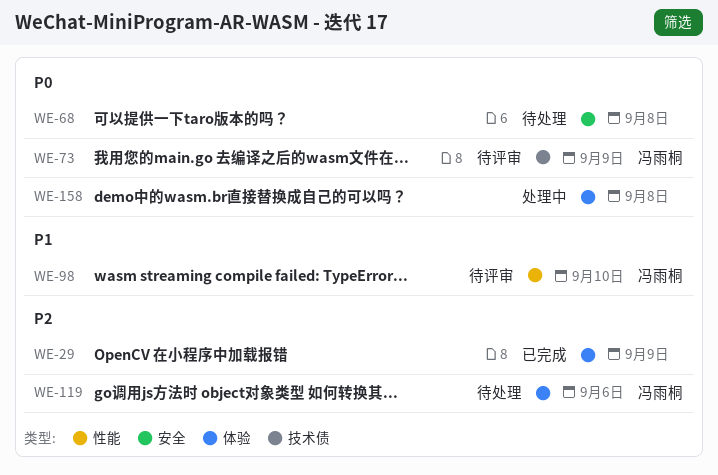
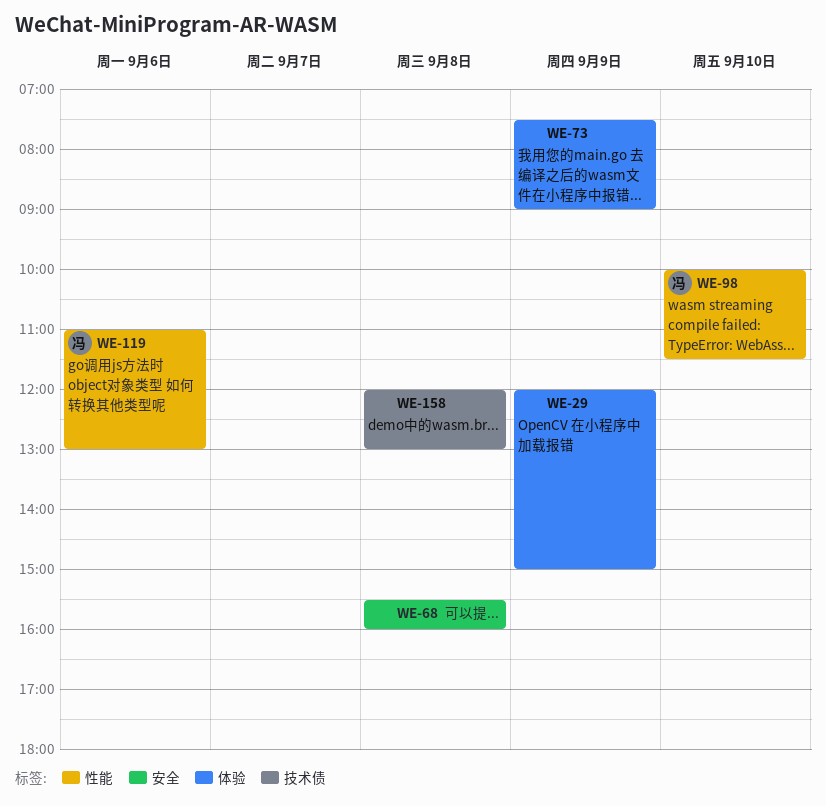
WE-73, owner: 冯雨桐 -> none
WE-73, label: 技术债 -> 体验
WE-119, label: 体验 -> 性能
WE-158, label: 体验 -> 技术债

